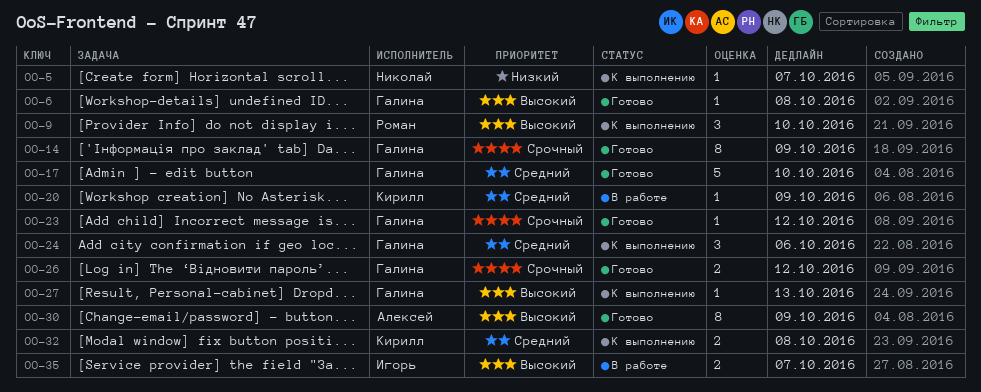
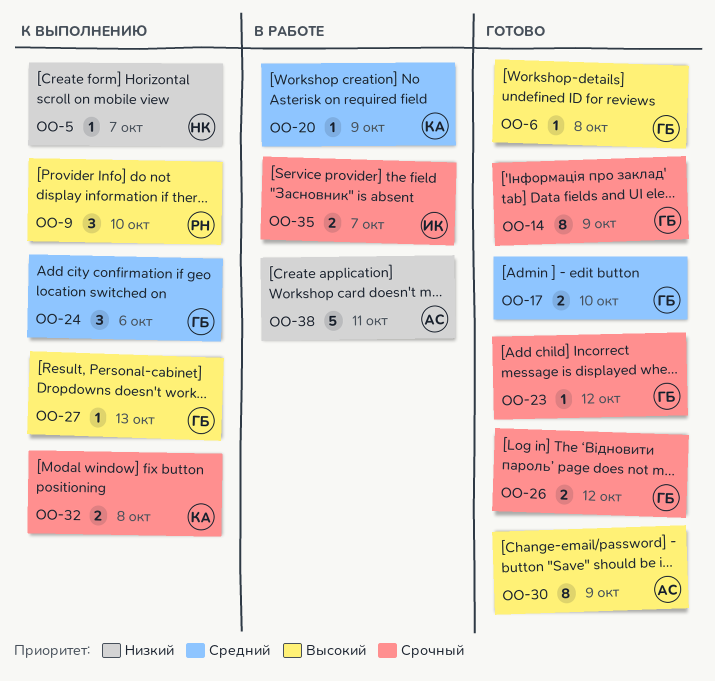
OO-17, estimate: 5 -> 2
OO-32, priority: Средний -> Срочный
OO-35, priority: Высокий -> Срочный
OO-38: none -> present

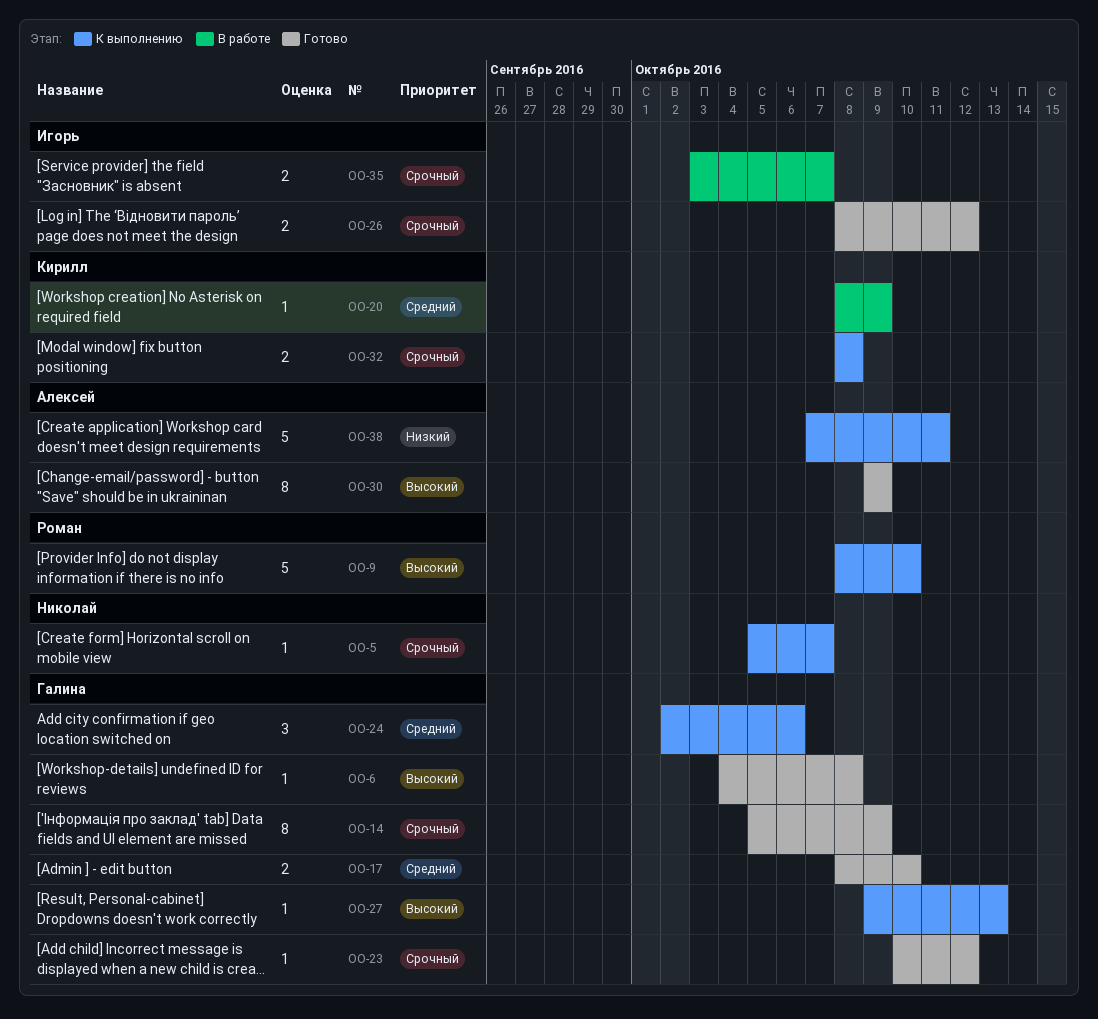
OO-5, priority: Низкий -> Срочный
OO-9, estimate: 3 -> 5
OO-26, owner: Галина -> Игорь
OO-38, status: В работе -> К выполнению

